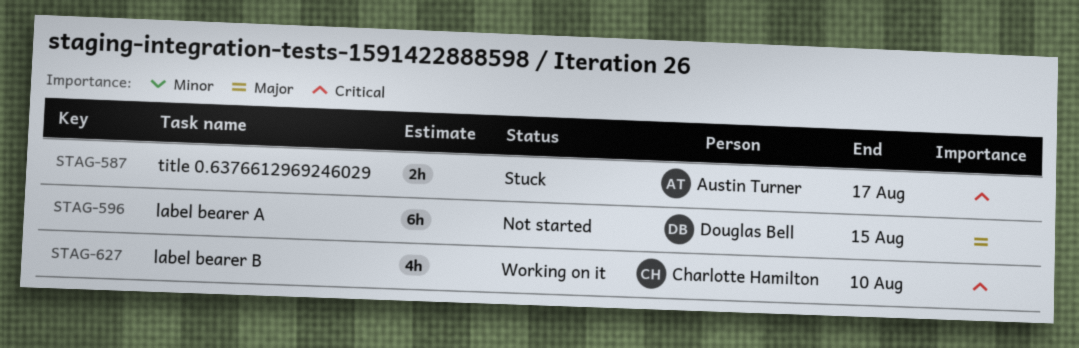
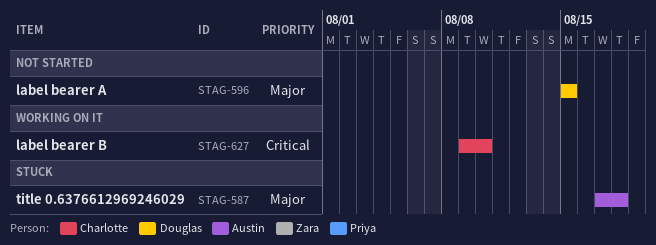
STAG-587, priority: Critical -> Major
STAG-587, due: Aug 17 -> Aug 18

